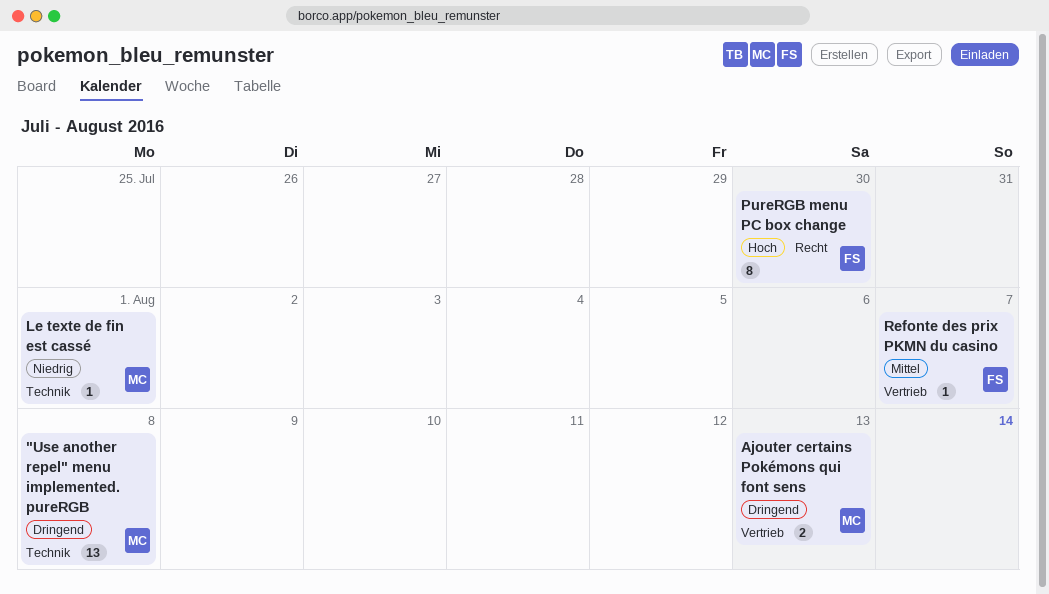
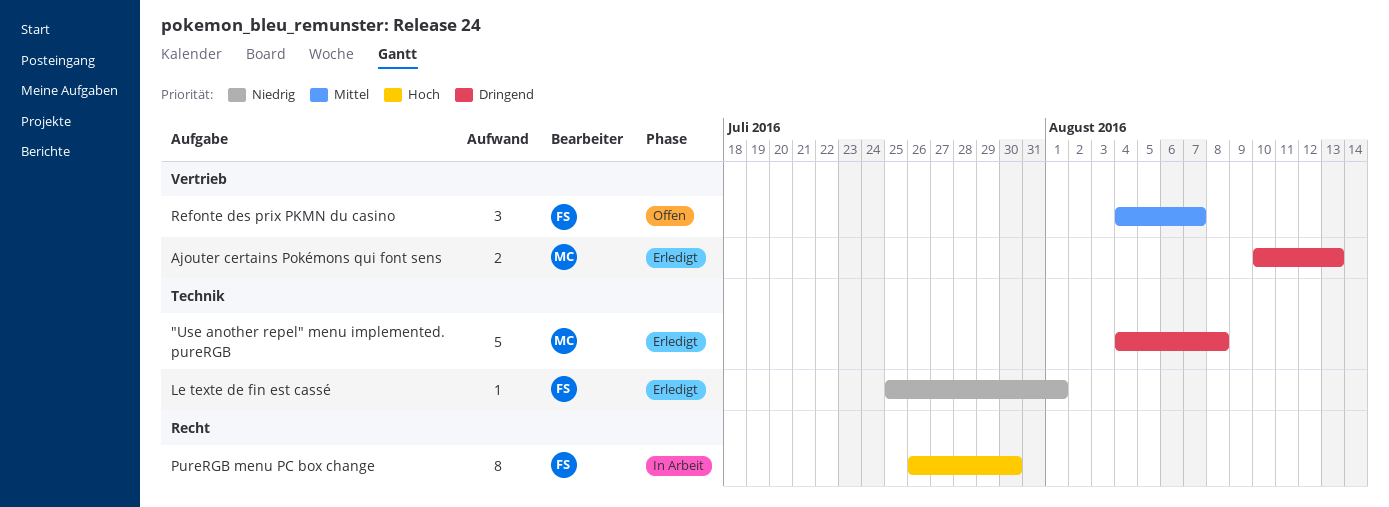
"Use another repel" menu implemented. pureRGB, estimate: 13 -> 5
Le texte de fin est cassé, owner: MC -> FS
Refonte des prix PKMN du casino, estimate: 1 -> 3

